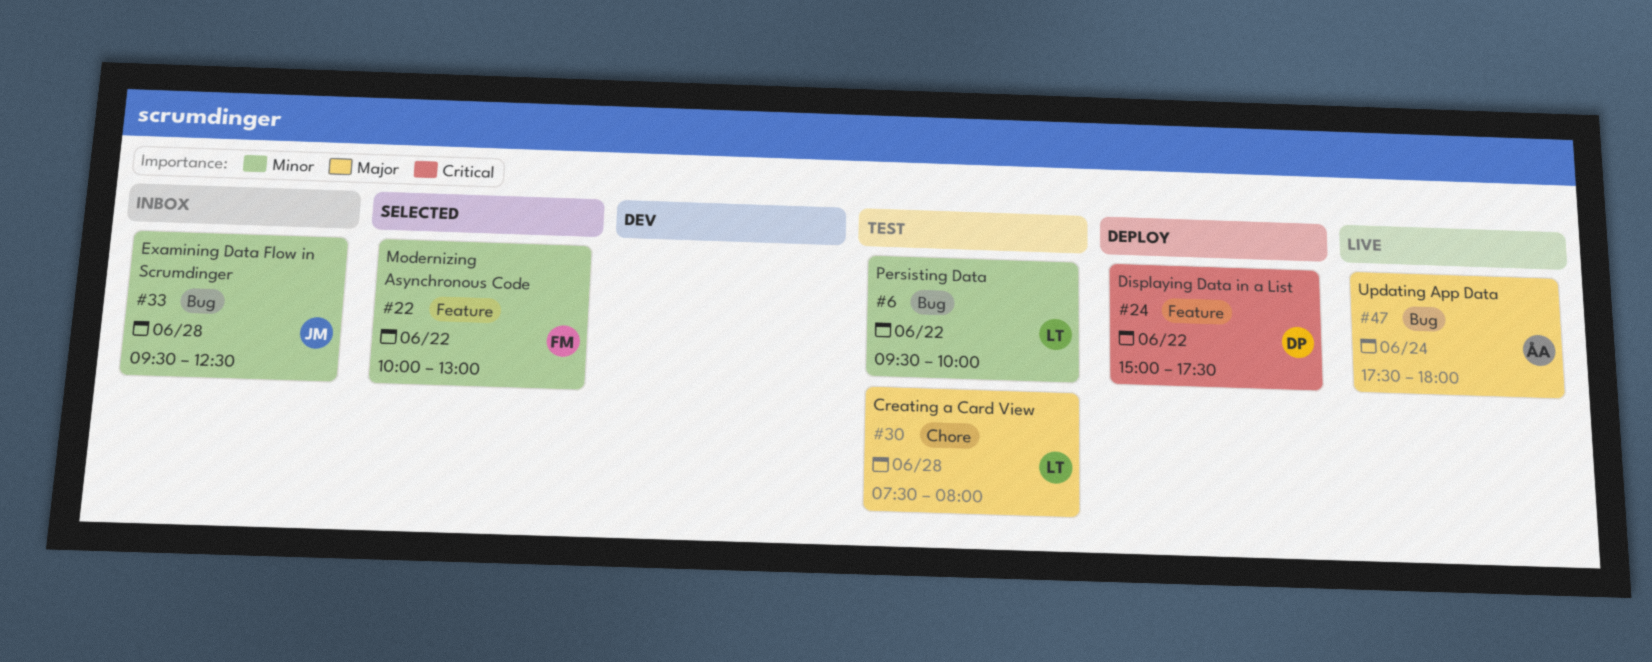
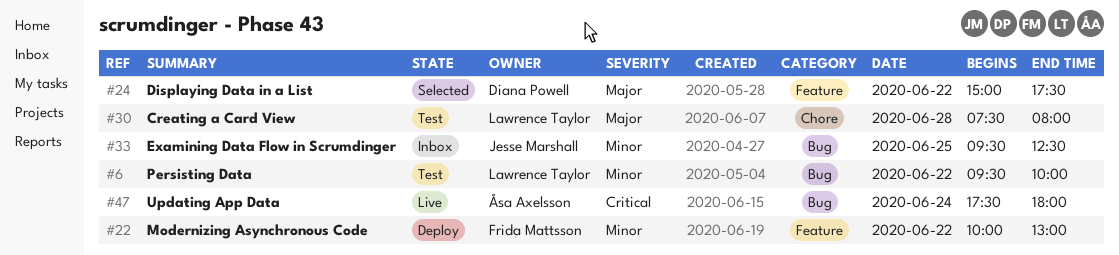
#22, status: Selected -> Deploy
#24, status: Deploy -> Selected
#24, priority: Critical -> Major
#33, day: Jun 28 -> Jun 25
#47, priority: Major -> Critical

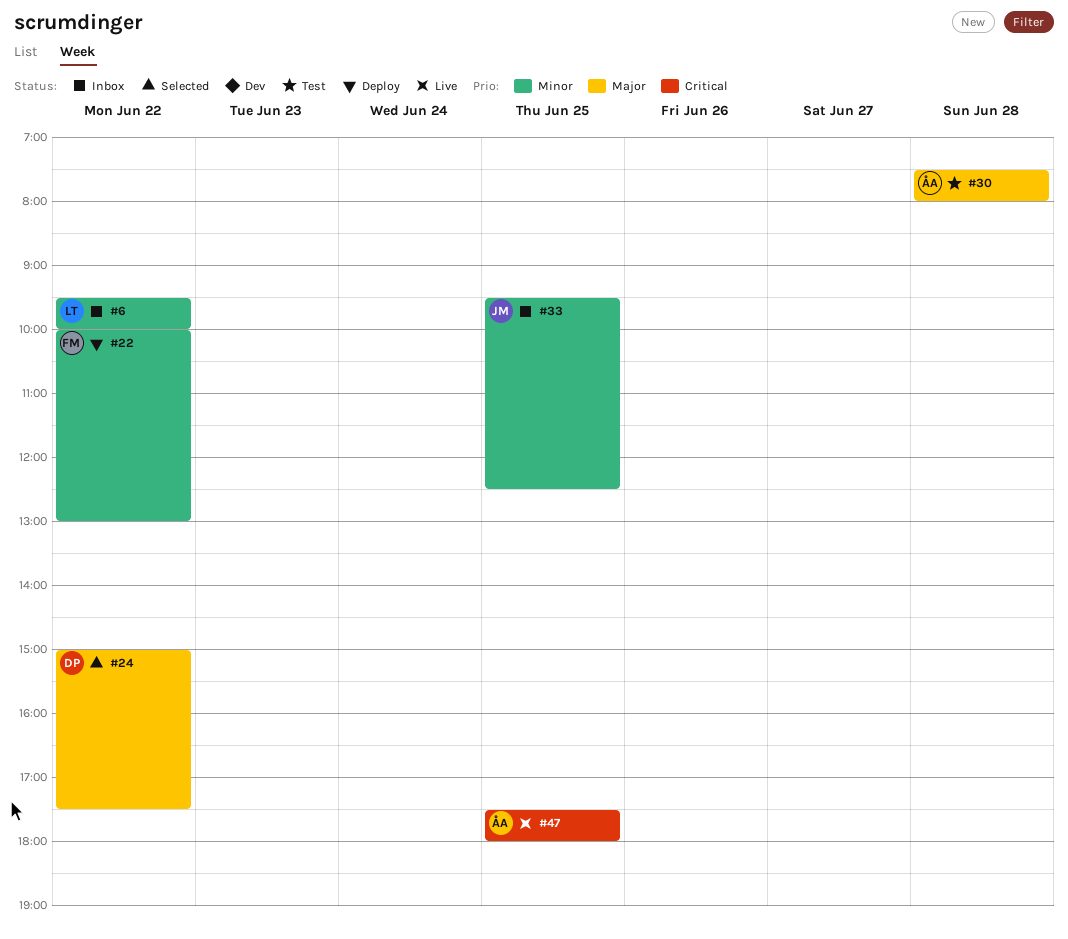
#6, status: Test -> Inbox
#30, owner: Lawrence Taylor -> Åsa Axelsson
#47, day: Jun 24 -> Jun 25

